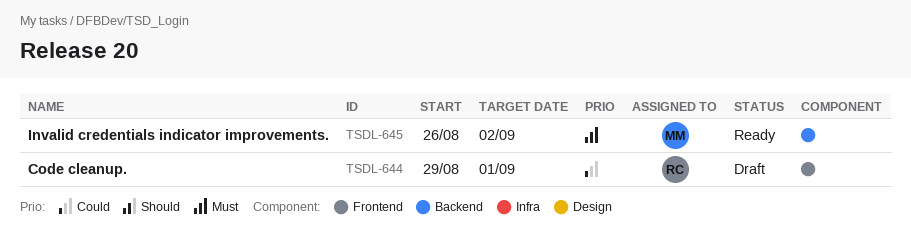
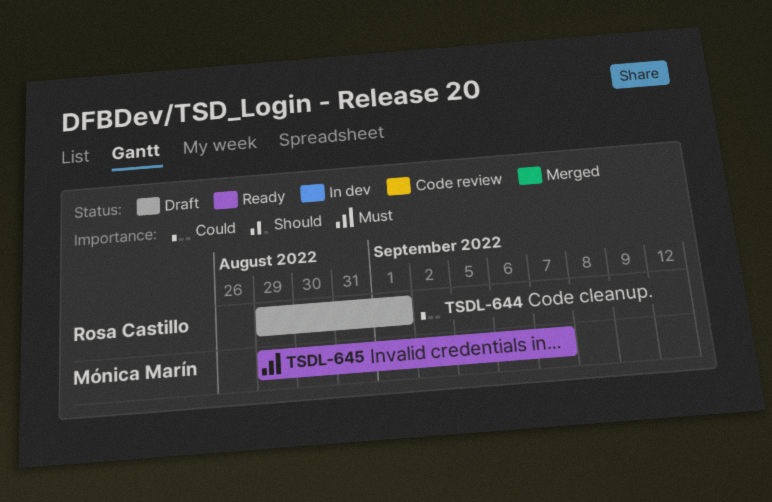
TSDL-645, start: Aug 26 -> Aug 29
TSDL-645, due: Sep 2 -> Sep 7

